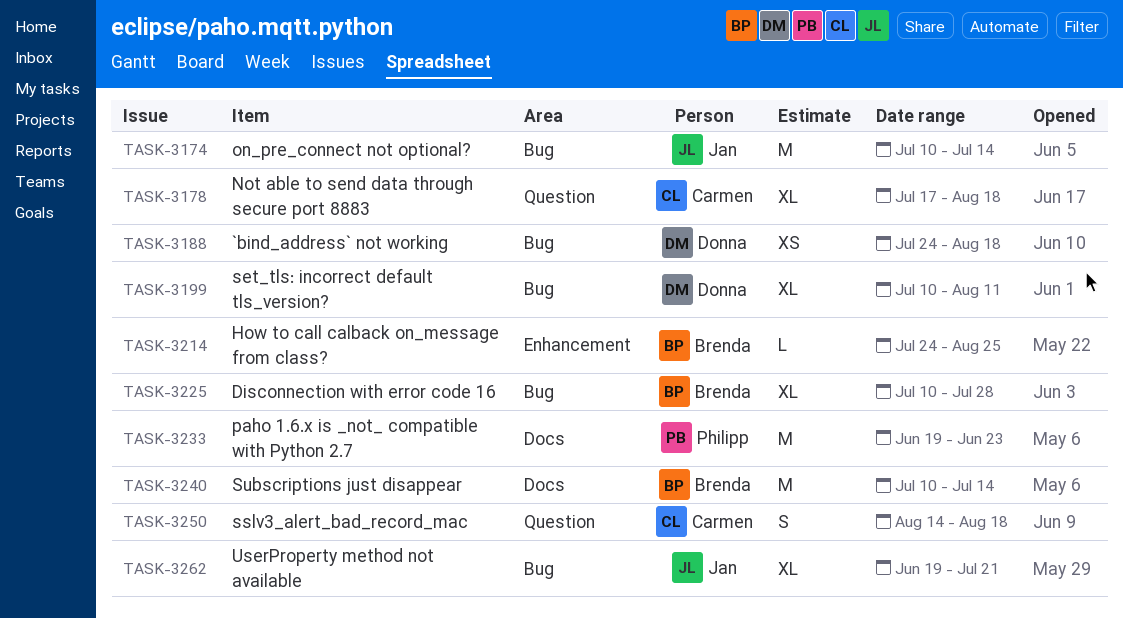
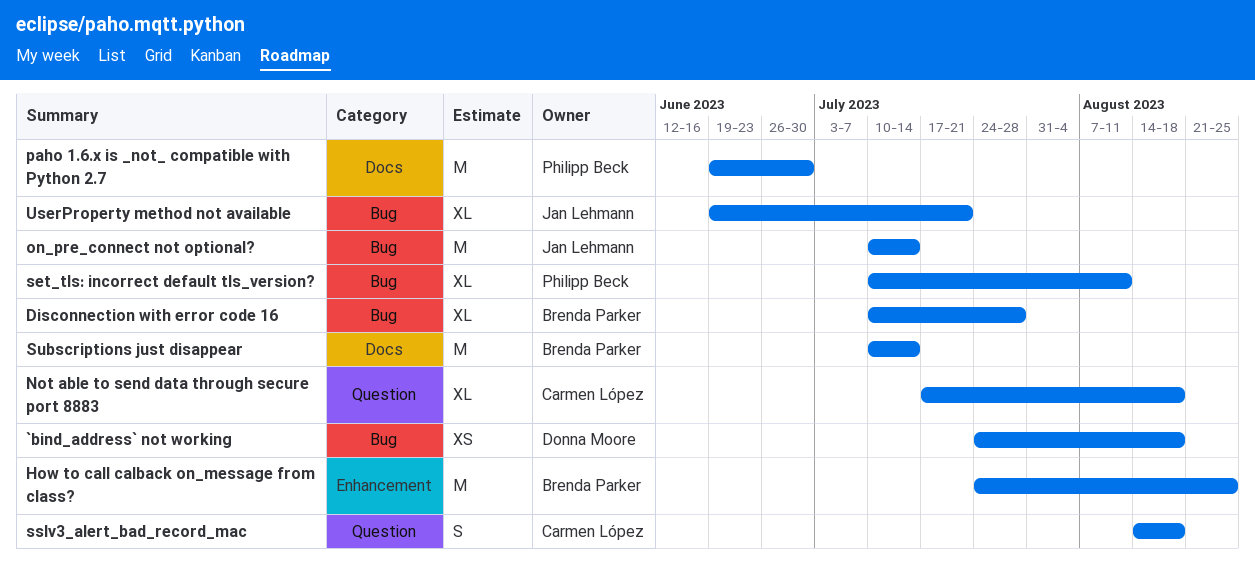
How to call calback on_message from class?, estimate: L -> M
paho 1.6.x is _not_ compatible with Python 2.7, due: Jun 23 -> Jun 30
set_tls: incorrect default tls_version?, owner: Donna Moore -> Philipp Beck

